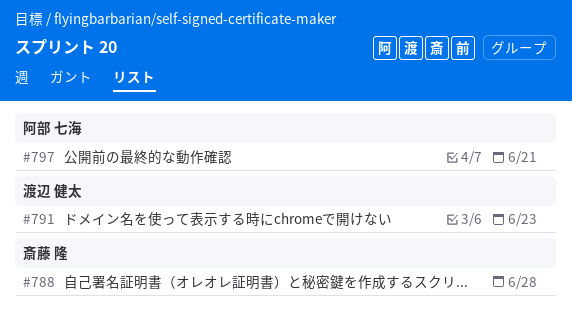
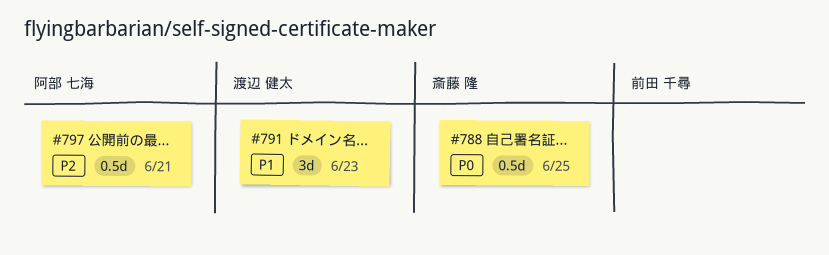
#788, due: Jun 28 -> Jun 25

